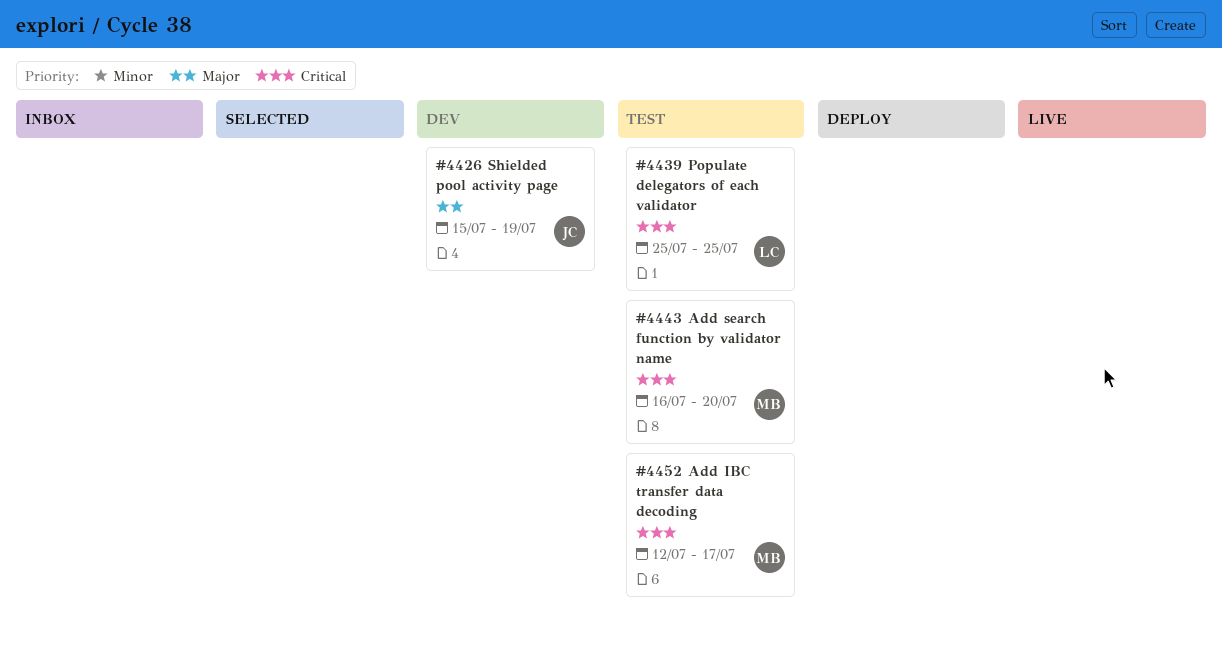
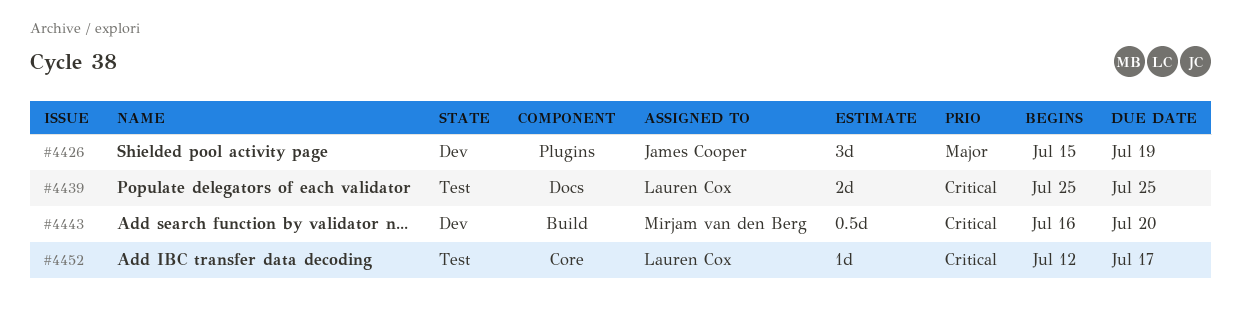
#4443, status: Test -> Dev
#4452, owner: Mirjam van den Berg -> Lauren Cox

